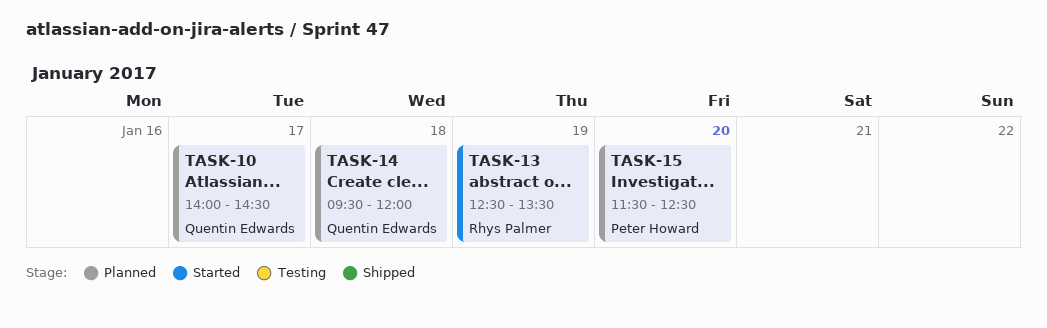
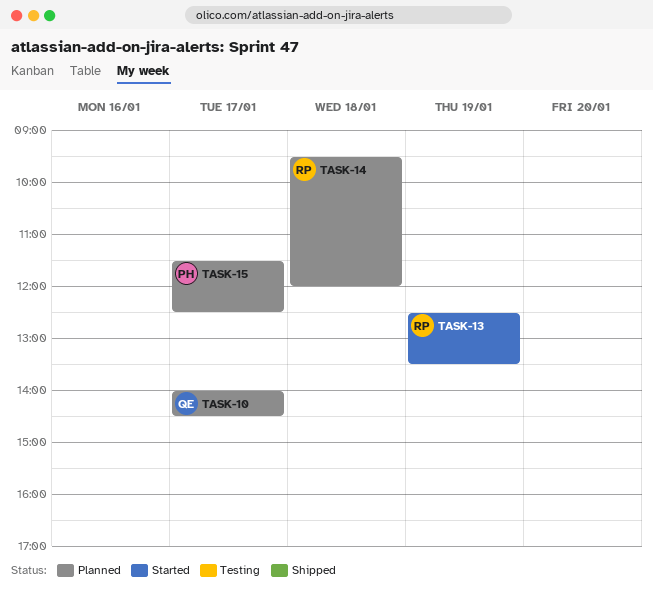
TASK-14, owner: Quentin Edwards -> Rhys Palmer
TASK-15, day: Jan 20 -> Jan 17

